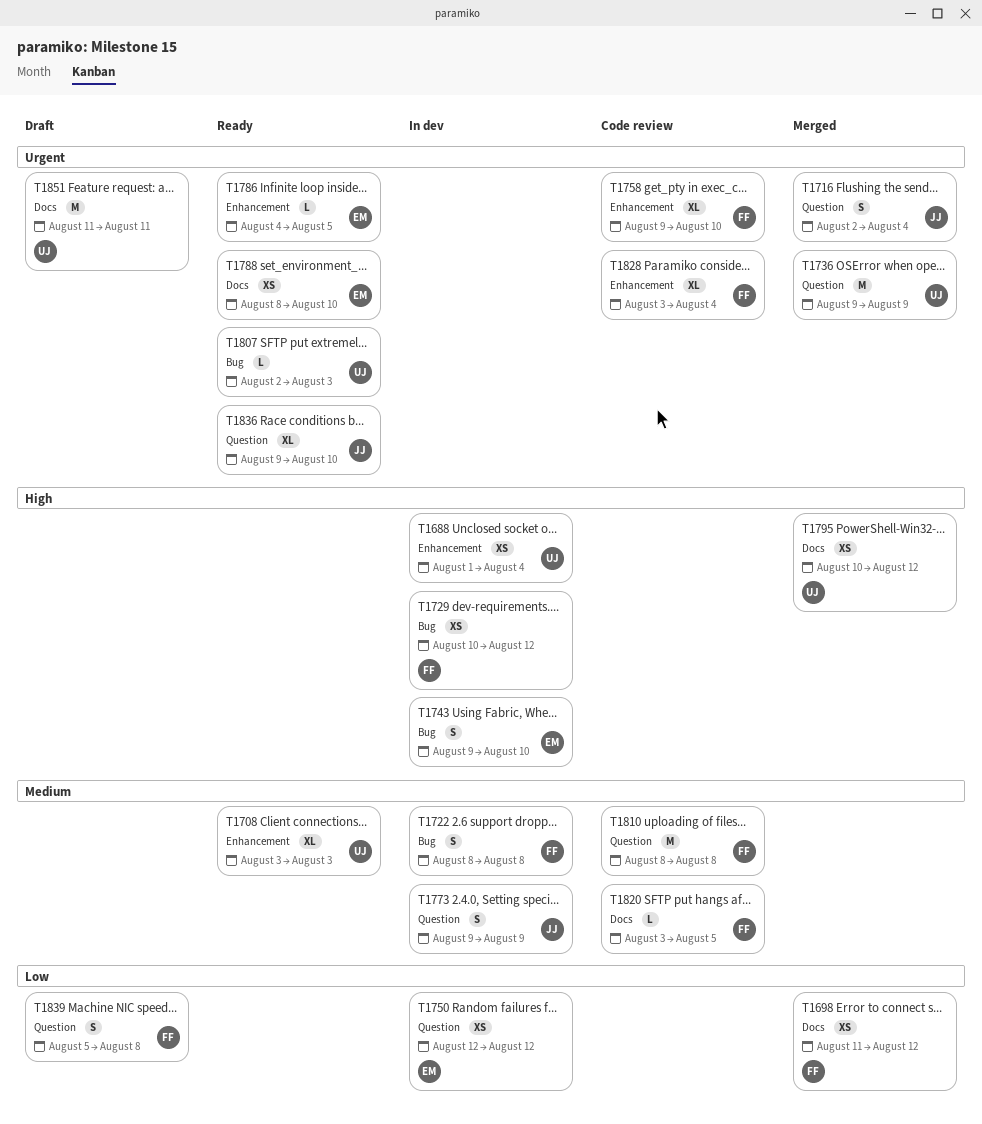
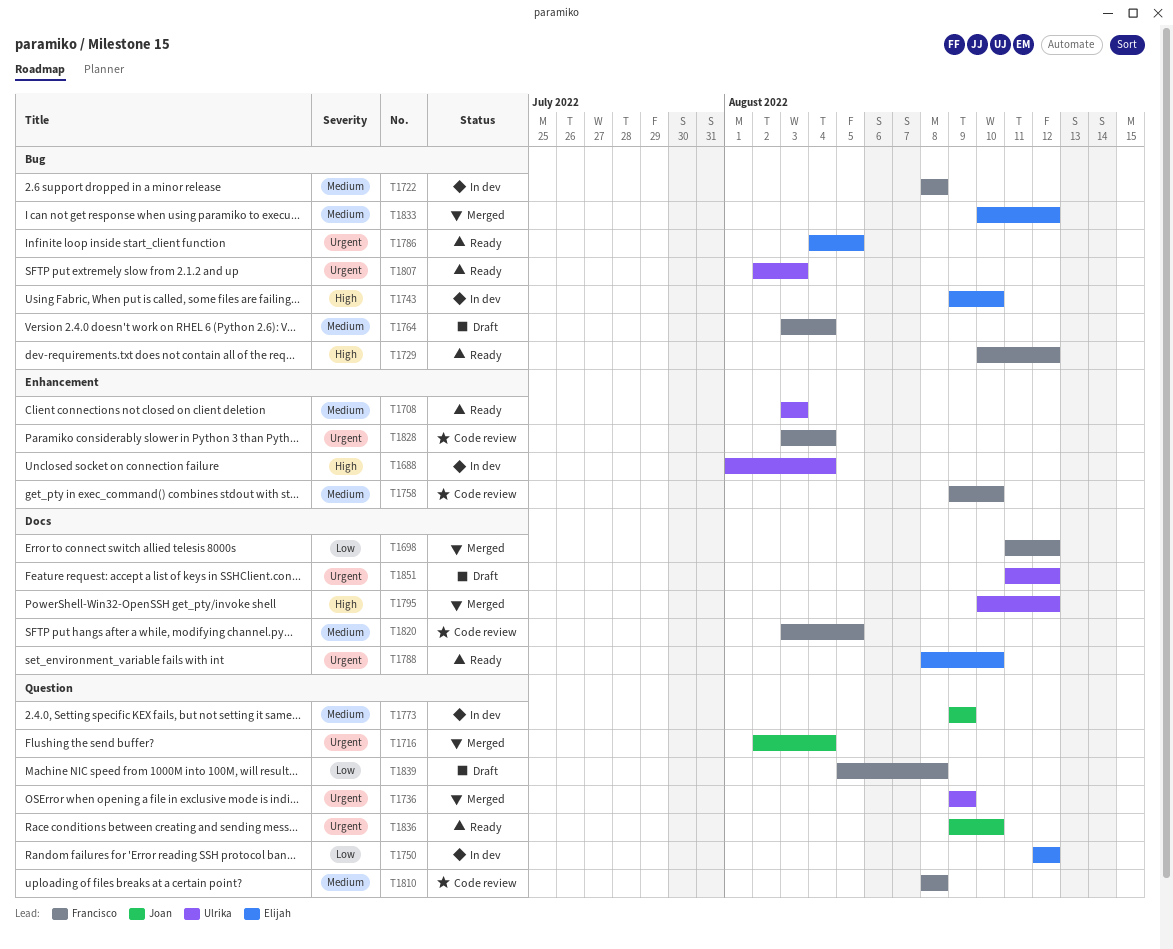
T1729, status: In dev -> Ready
T1758, priority: Urgent -> Medium
T1764: none -> present
T1786, label: Enhancement -> Bug
T1833: none -> present
T1851, due: Aug 11 -> Aug 12

